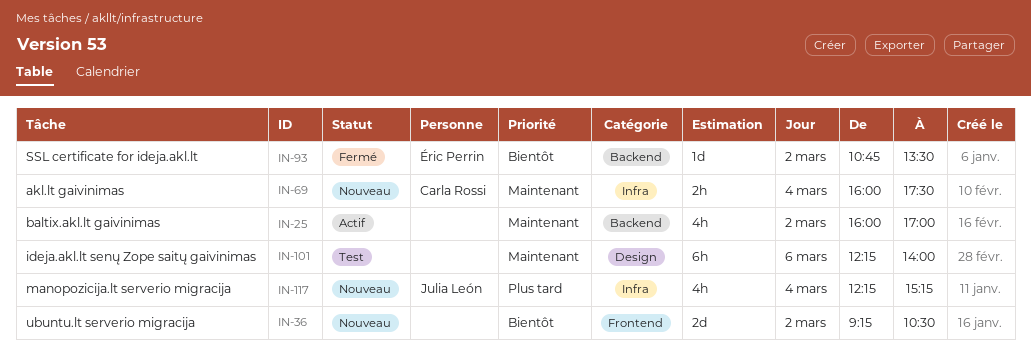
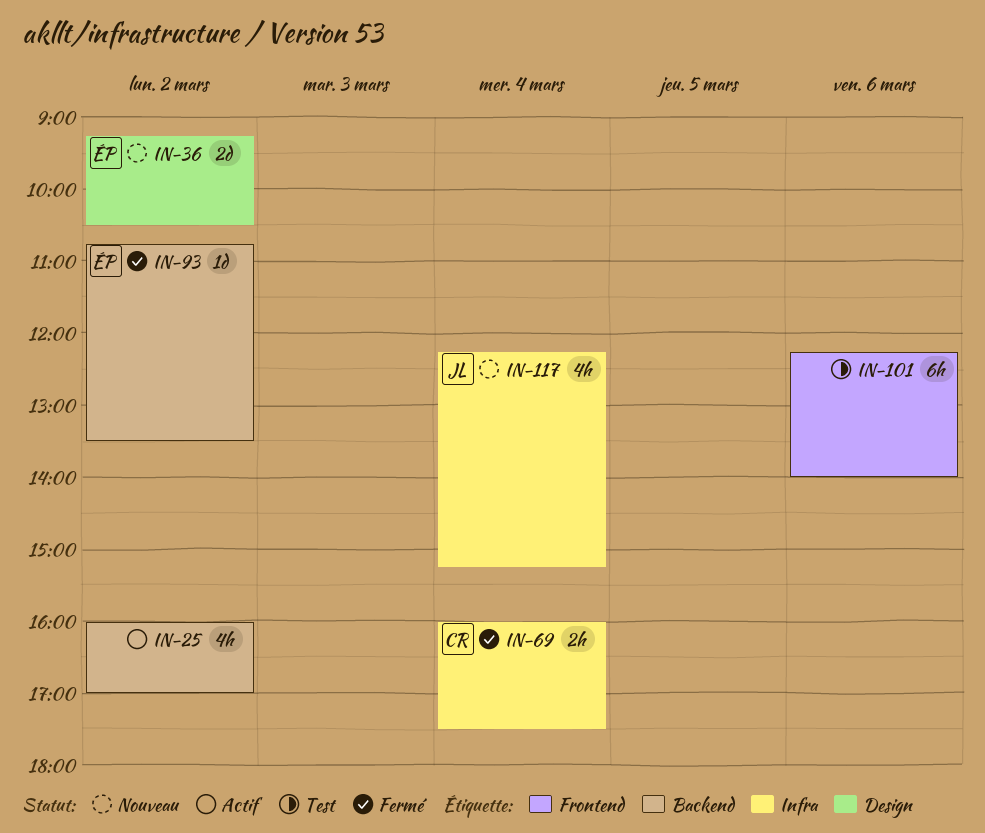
IN-36, owner: none -> Éric Perrin
IN-36, label: Frontend -> Design
IN-69, status: Nouveau -> Fermé
IN-101, label: Design -> Frontend

